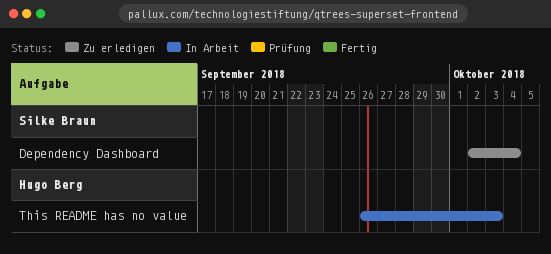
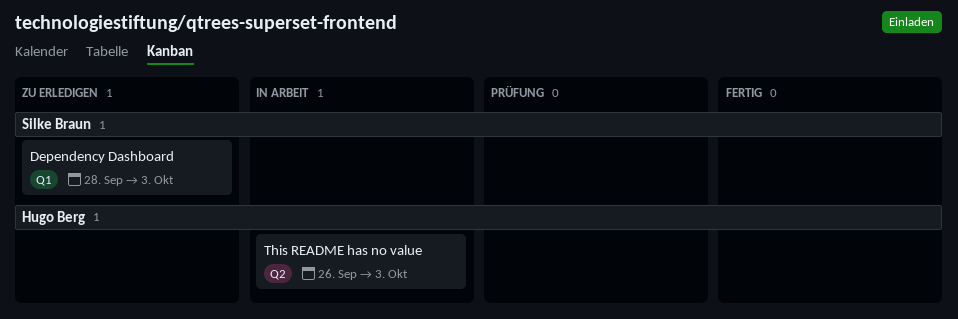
Dependency Dashboard, start: Oct 2 -> Sep 28
Dependency Dashboard, due: Oct 4 -> Oct 3

